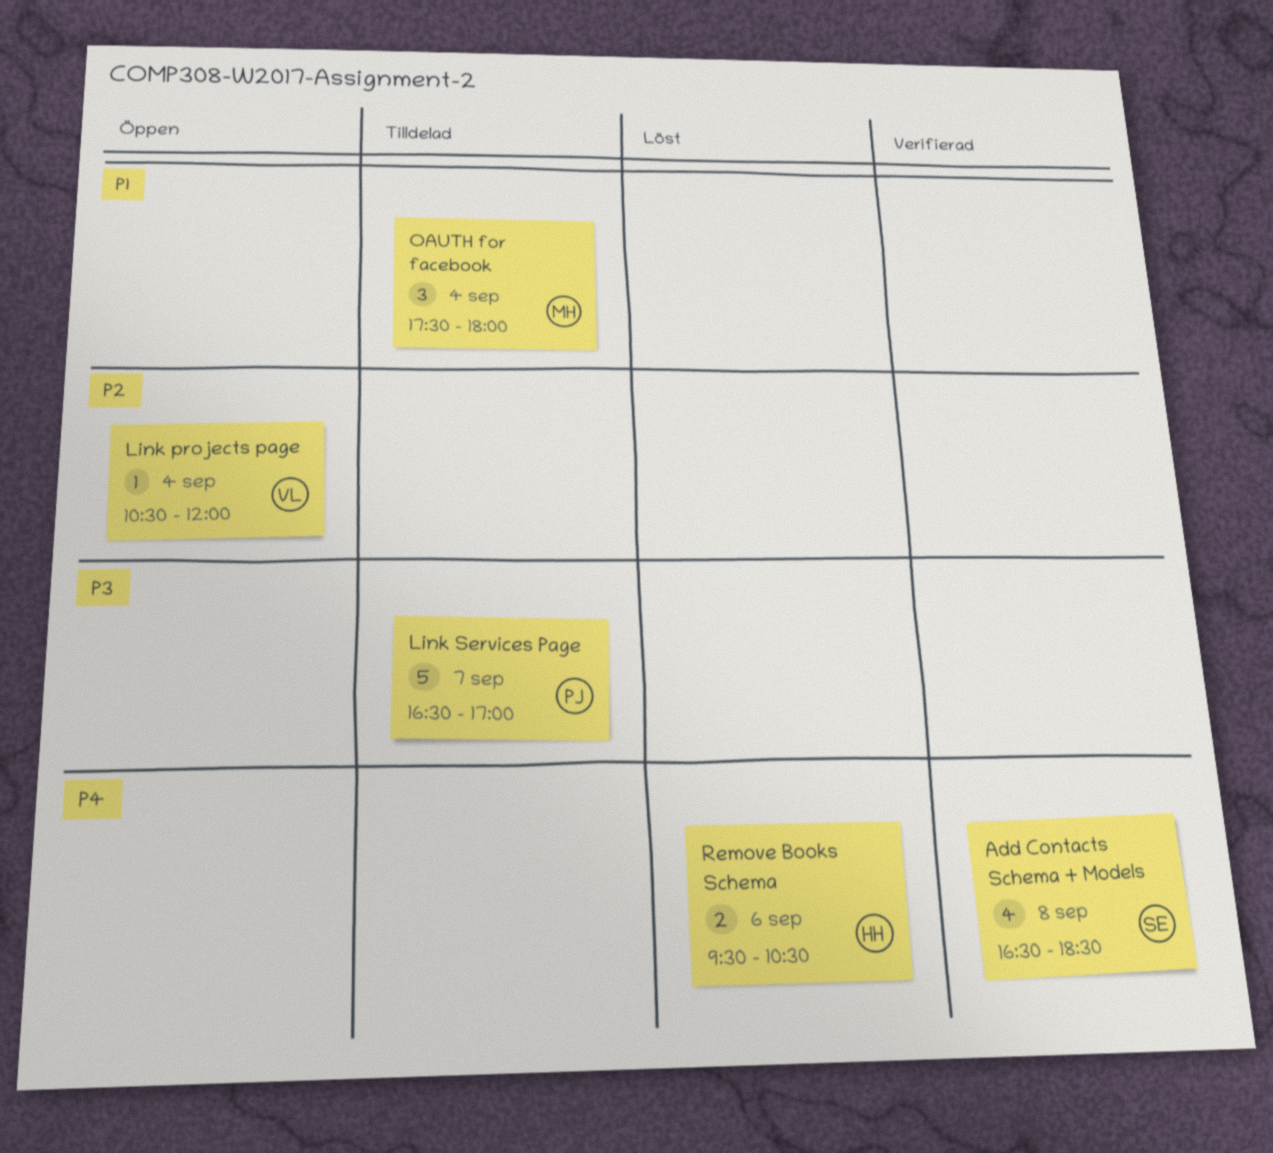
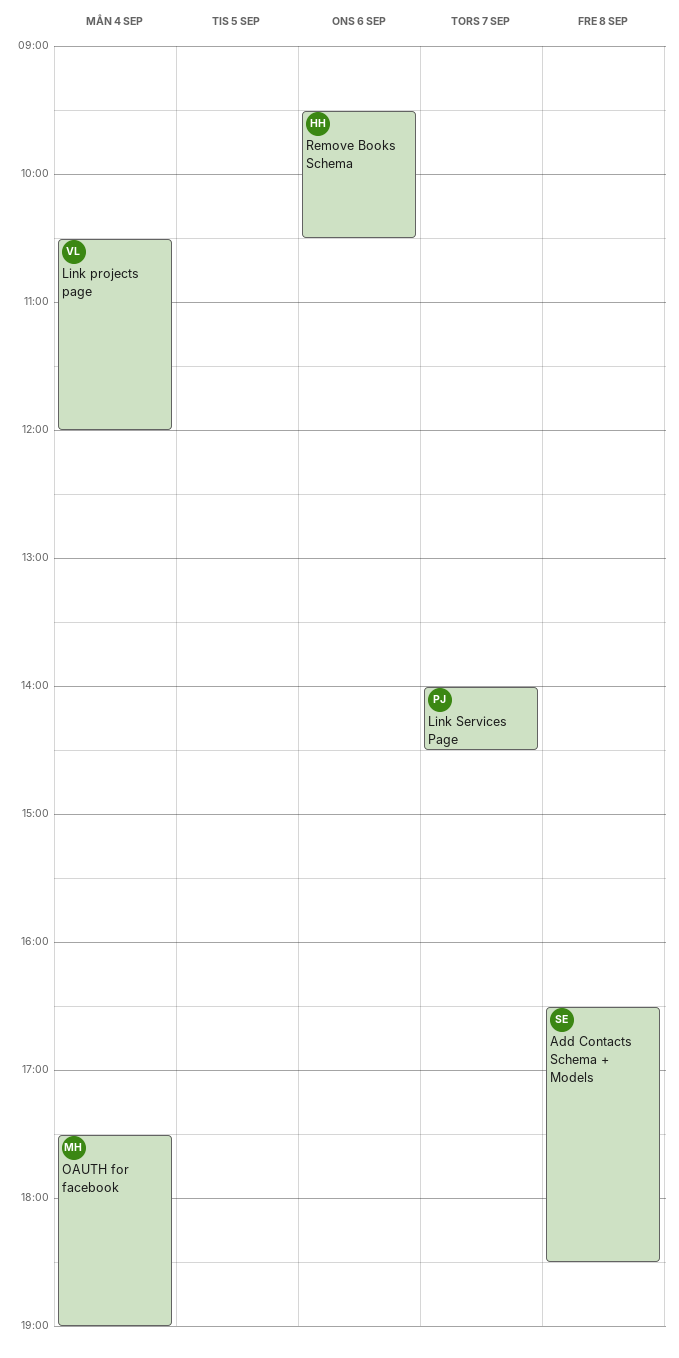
Link Services Page, begins: 16:30 -> 14:00
Link Services Page, ends: 17:00 -> 14:30
OAUTH for facebook, ends: 18:00 -> 19:00

